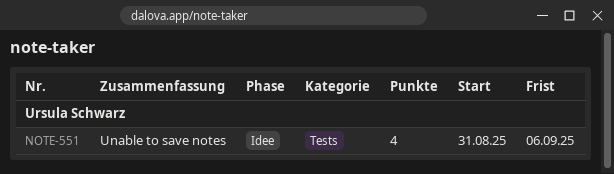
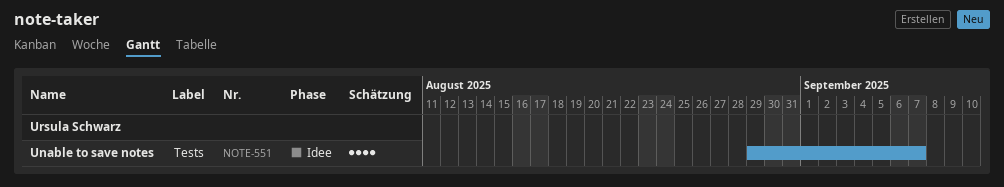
NOTE-551, start: Aug 31 -> Aug 29
NOTE-551, due: Sep 6 -> Sep 7

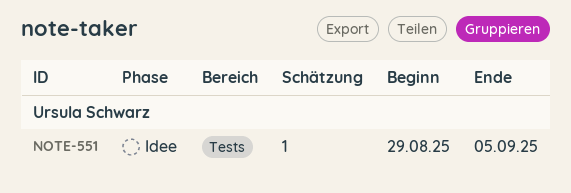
NOTE-551, estimate: 4 -> 1
NOTE-551, due: Sep 7 -> Sep 5

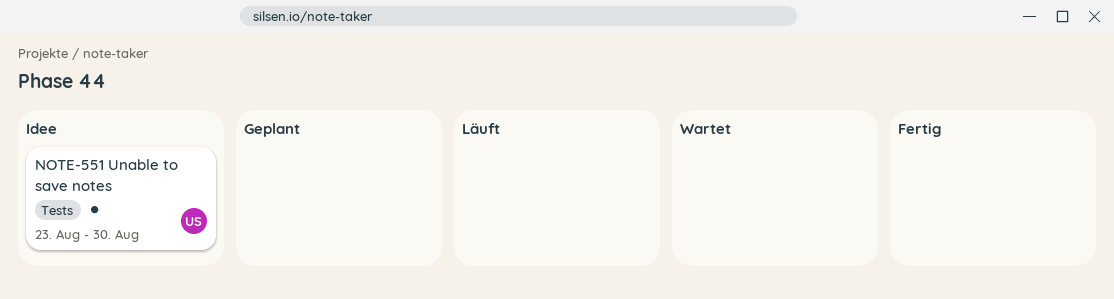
NOTE-551, start: Aug 29 -> Aug 23
NOTE-551, due: Sep 5 -> Aug 30

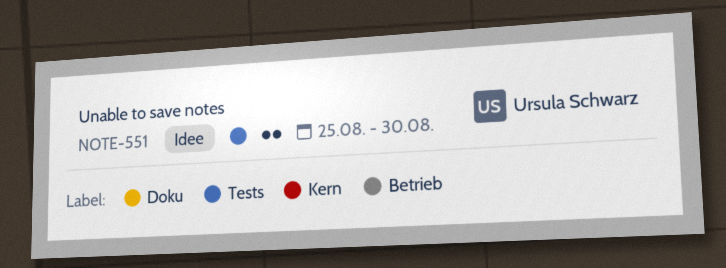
NOTE-551, estimate: 1 -> 2
NOTE-551, start: Aug 23 -> Aug 25

